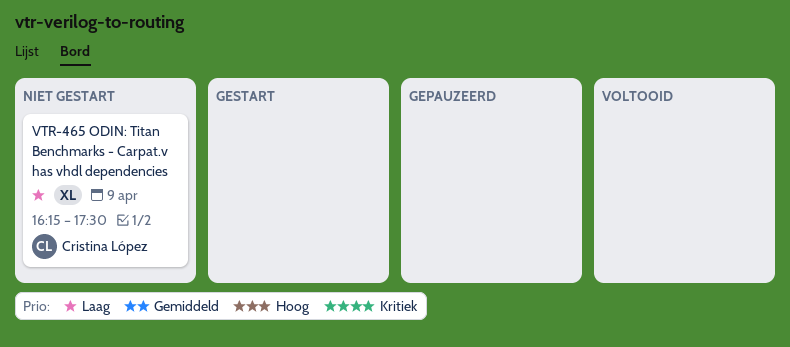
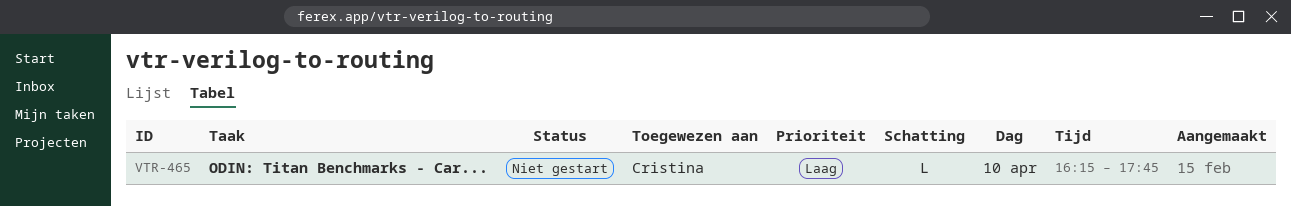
VTR-465, estimate: XL -> L
VTR-465, day: Apr 9 -> Apr 10
VTR-465, ends: 17:30 -> 17:45

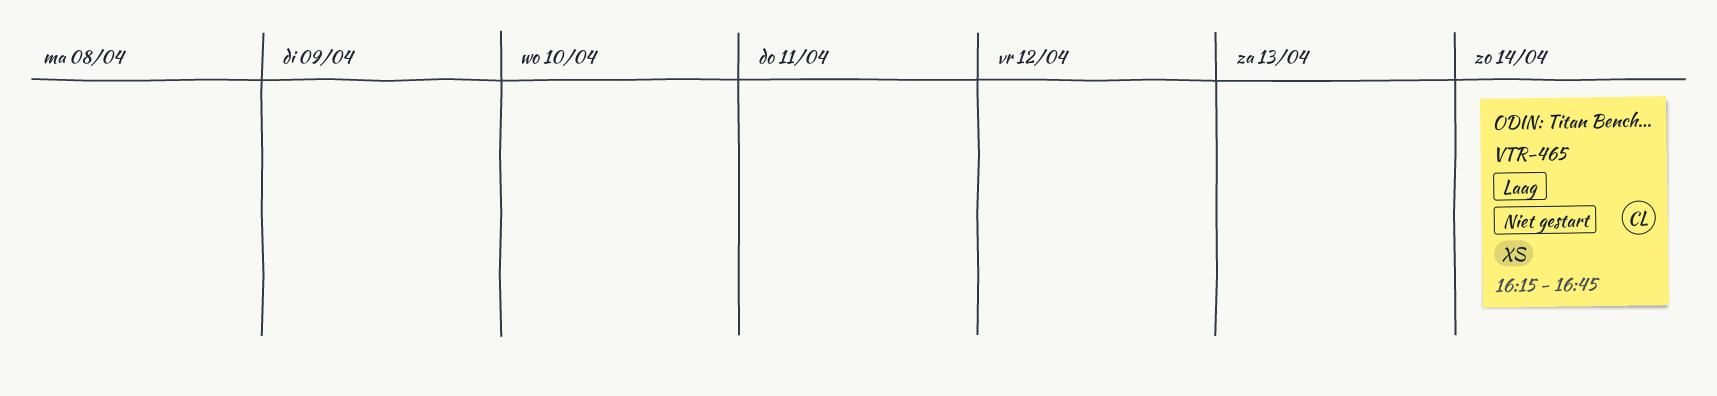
VTR-465, estimate: L -> XS
VTR-465, day: Apr 10 -> Apr 14
VTR-465, ends: 17:45 -> 16:45

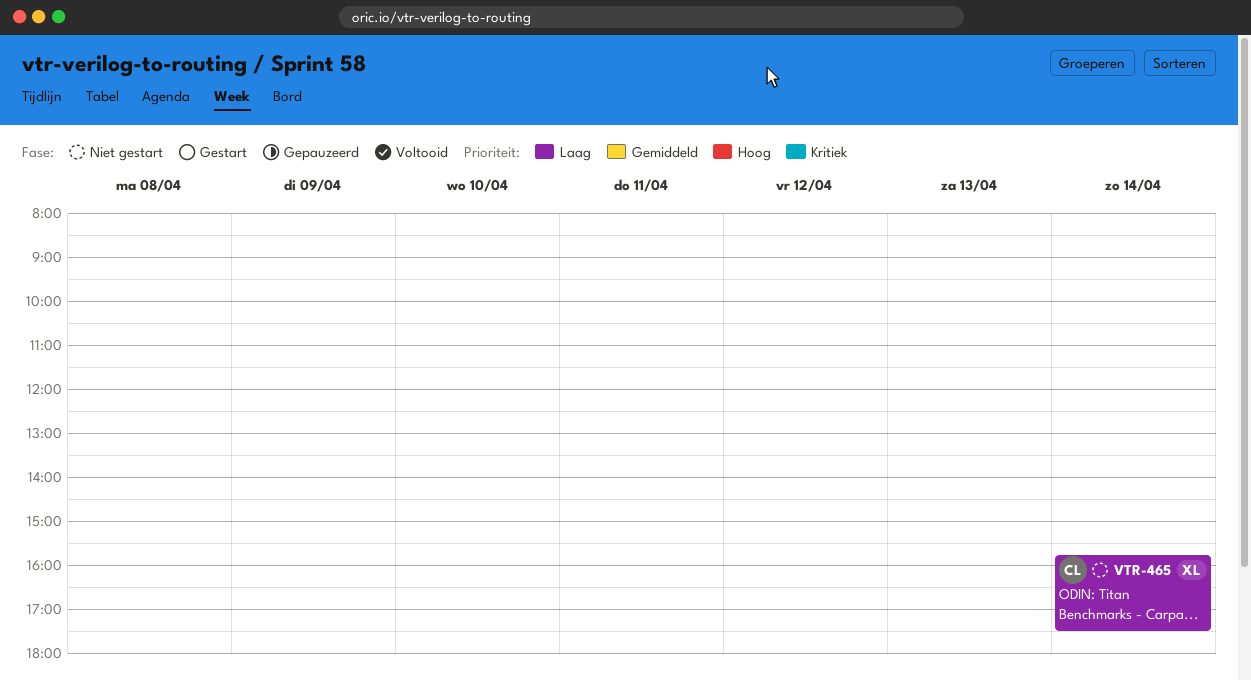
VTR-465, estimate: XS -> XL
VTR-465, begins: 16:15 -> 15:45
VTR-465, ends: 16:45 -> 17:30

